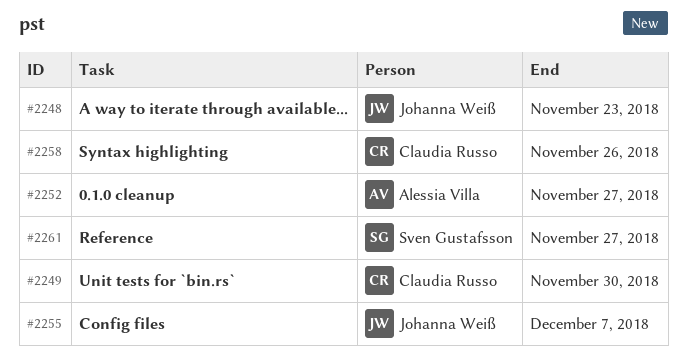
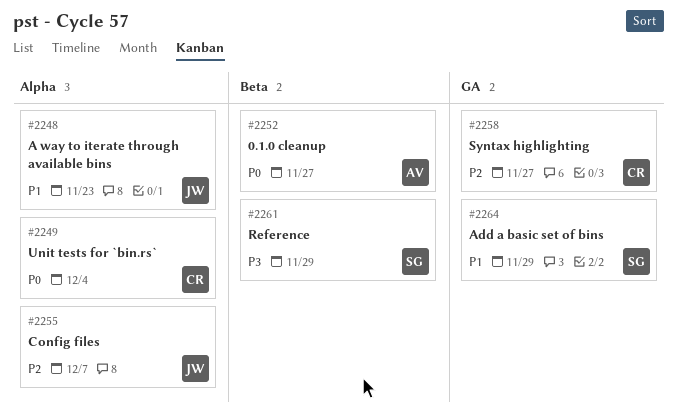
#2249, due: Nov 30 -> Dec 4
#2258, due: Nov 26 -> Nov 27
#2261, due: Nov 27 -> Nov 29
#2264: none -> present

